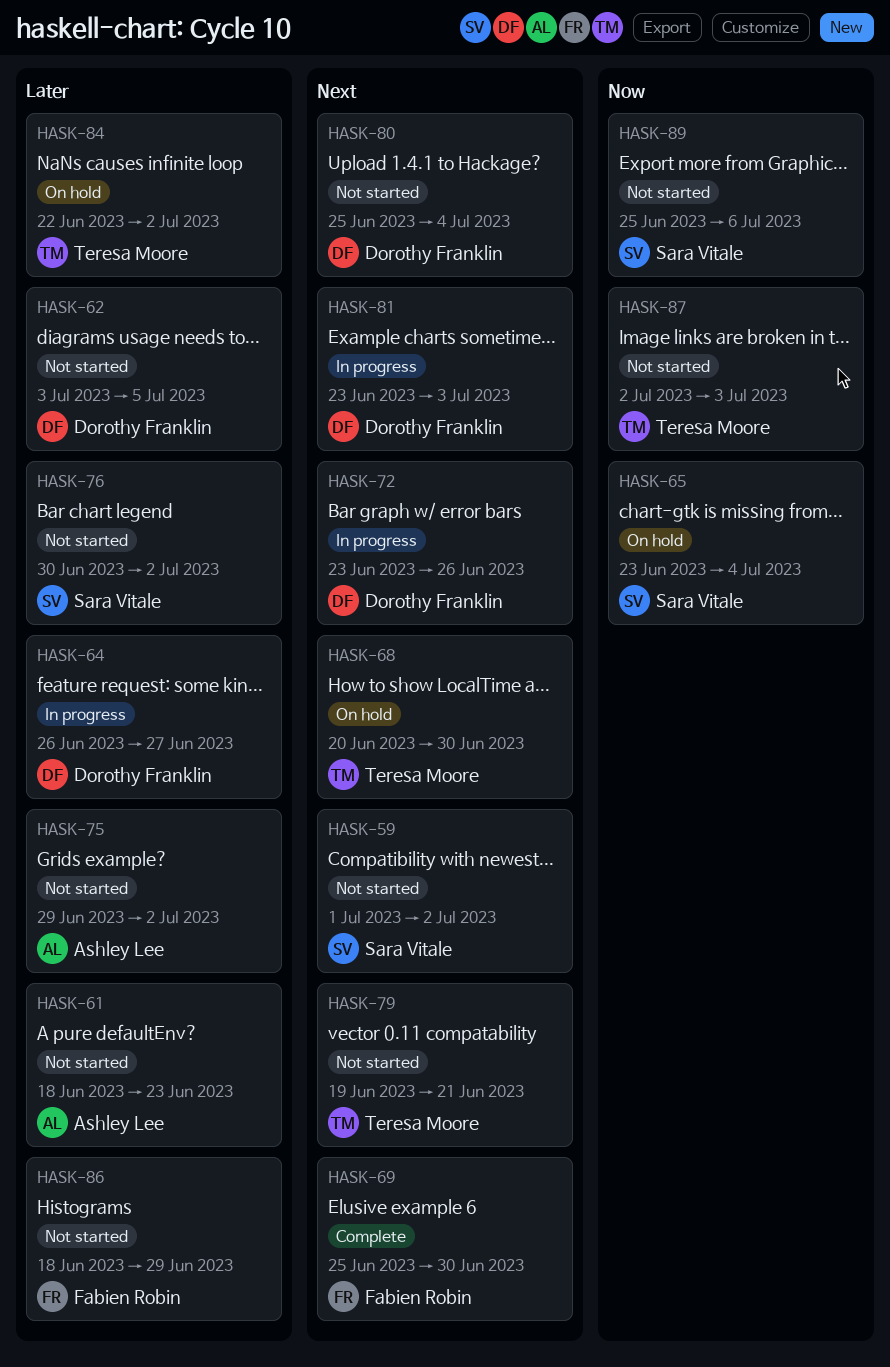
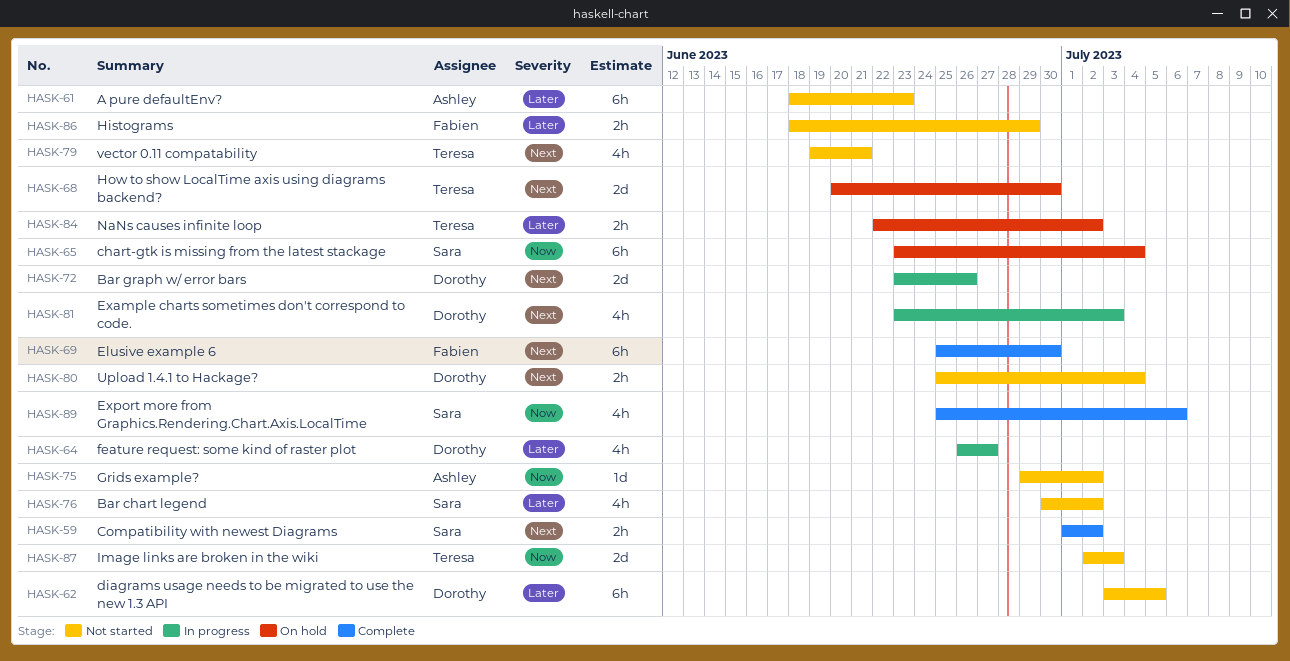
HASK-59, status: Not started -> Complete
HASK-75, priority: Later -> Now
HASK-89, status: Not started -> Complete

